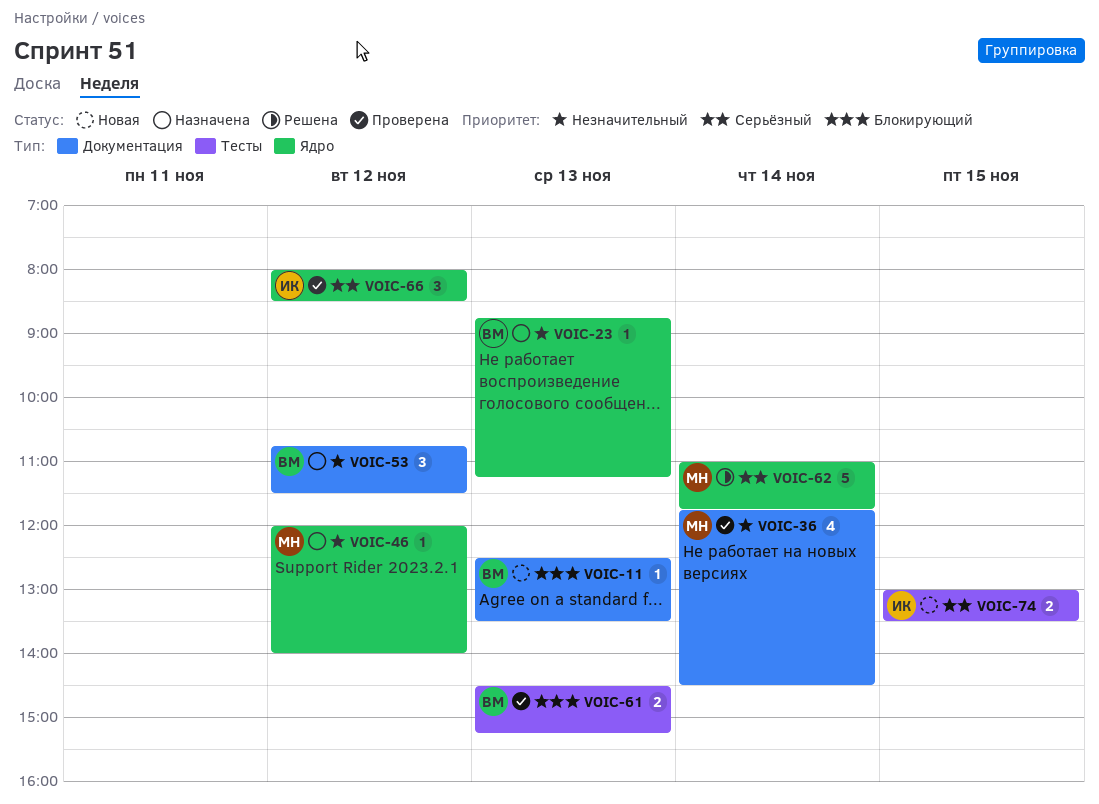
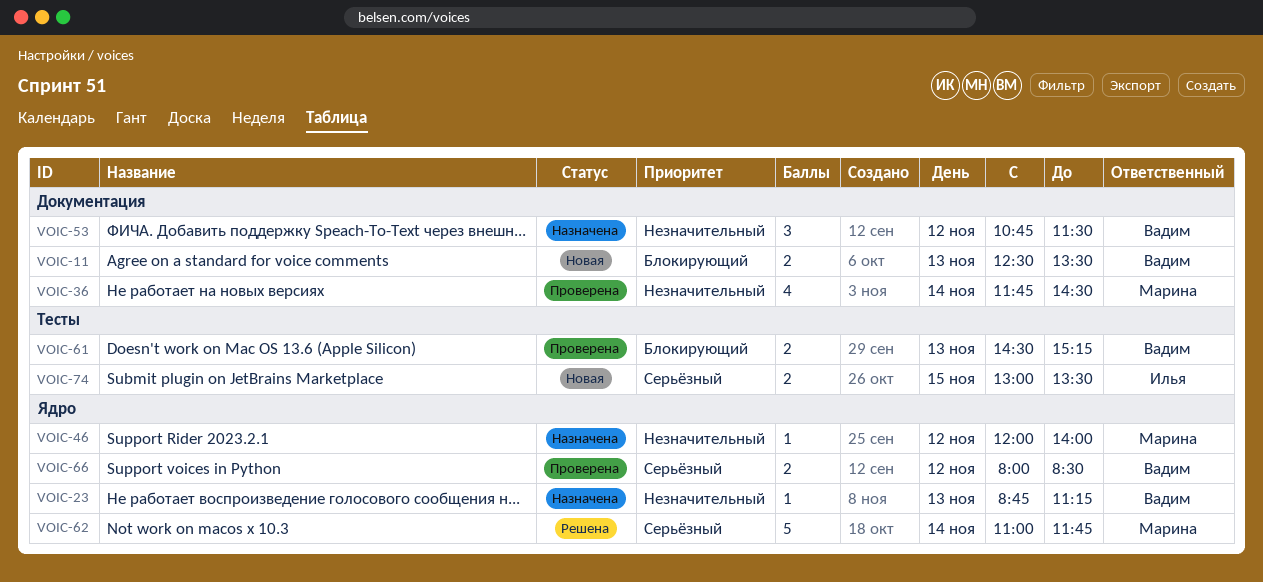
VOIC-11, estimate: 1 -> 2
VOIC-66, owner: Илья -> Вадим
VOIC-66, estimate: 3 -> 2

